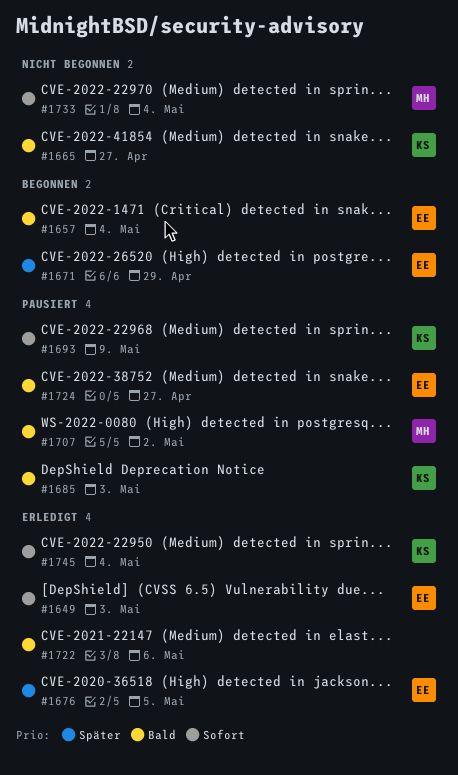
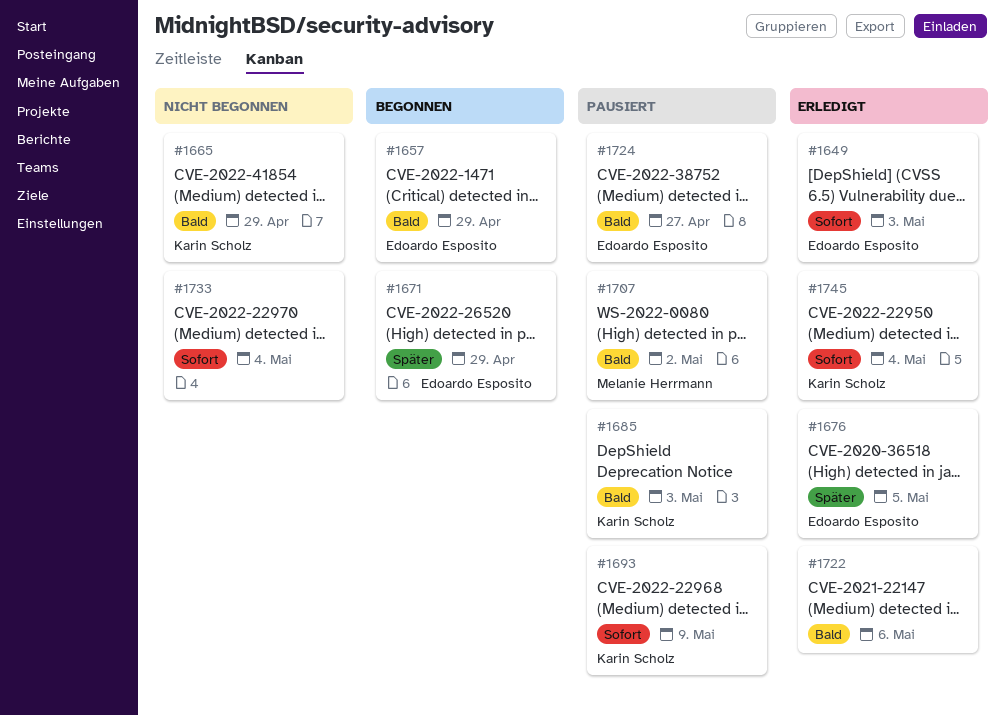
#1657, due: May 4 -> Apr 29
#1665, due: Apr 27 -> Apr 29
#1733, owner: Melanie Herrmann -> none

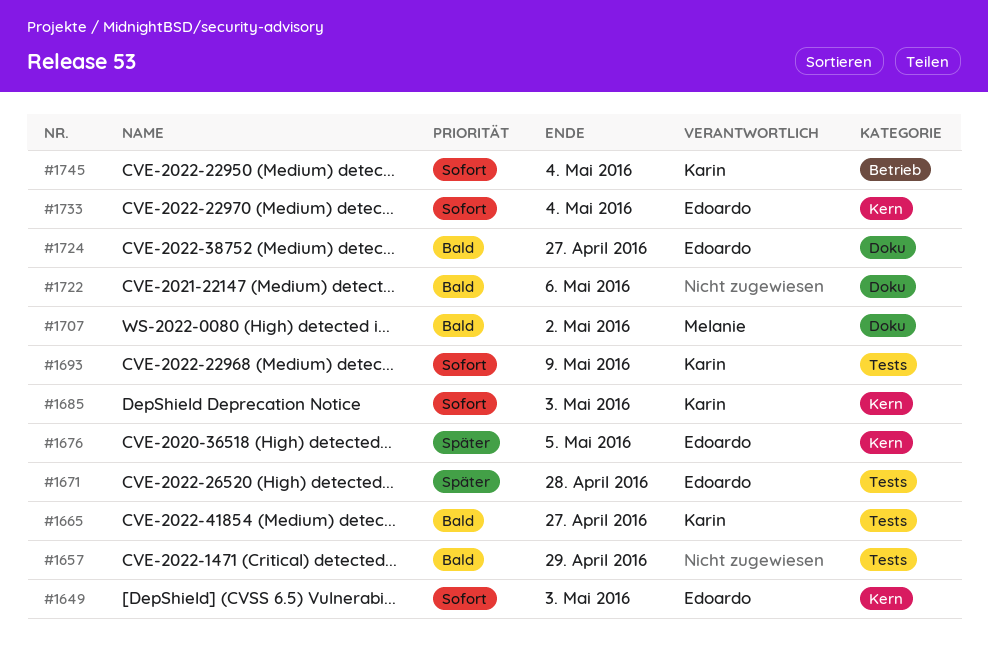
#1657, owner: Edoardo Esposito -> none
#1665, due: Apr 29 -> Apr 27
#1671, due: Apr 29 -> Apr 28
#1685, priority: Bald -> Sofort
#1733, owner: none -> Edoardo Esposito

